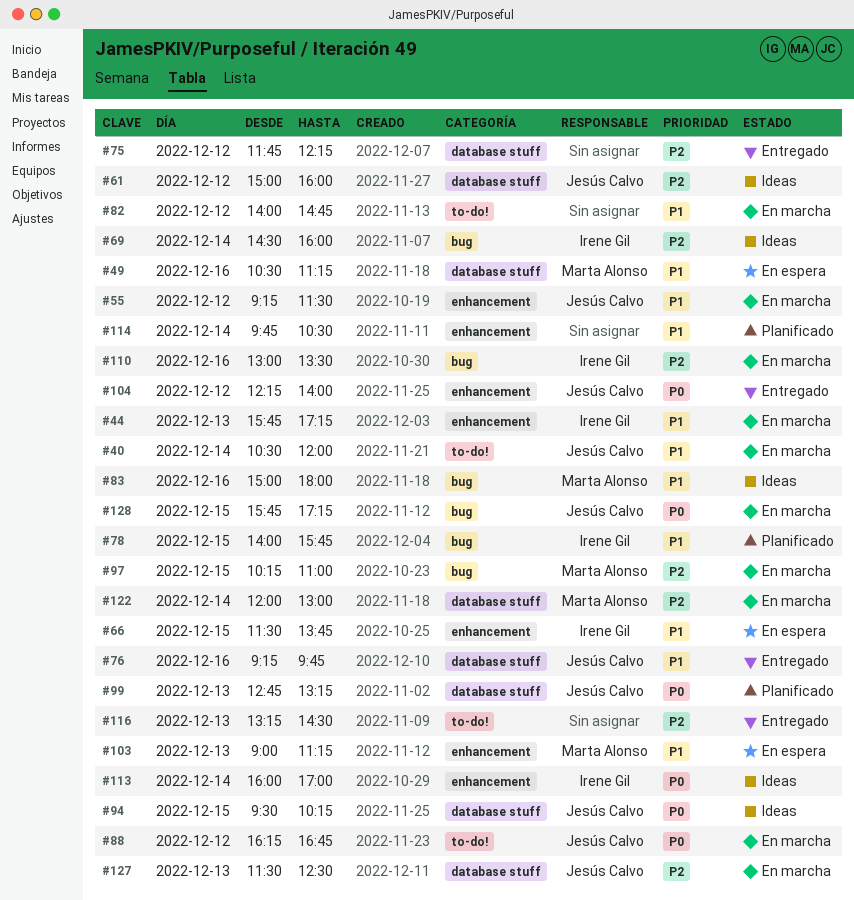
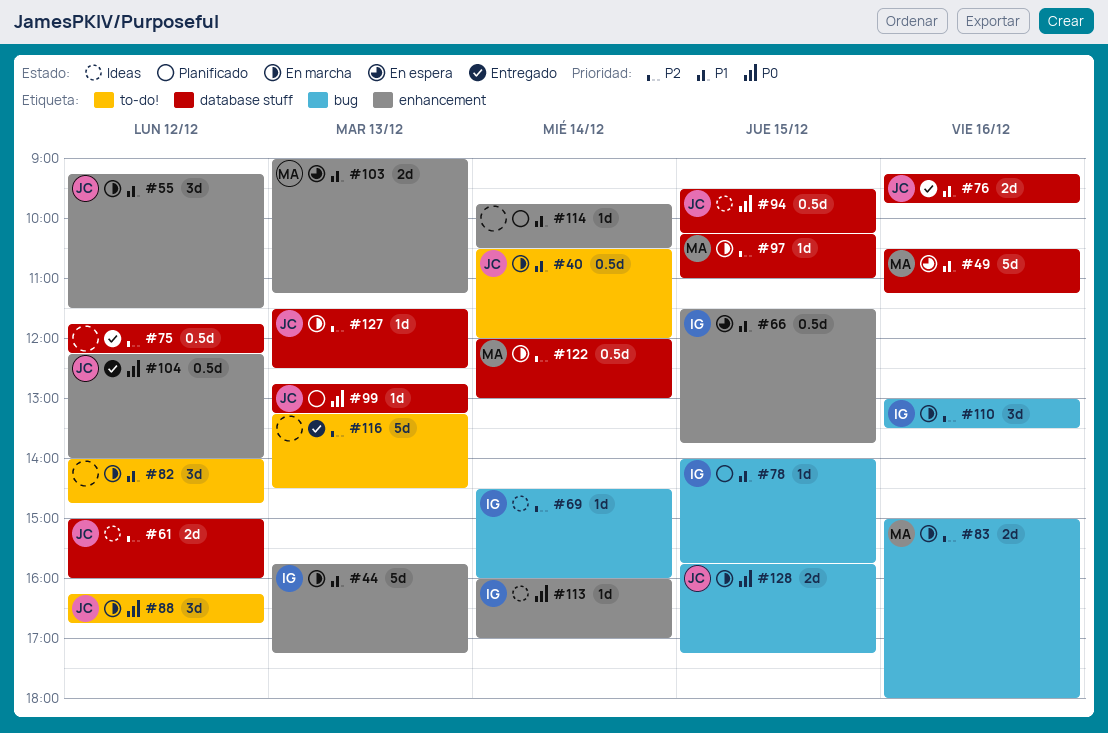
#83, status: Ideas -> En marcha
#83, priority: P1 -> P2
#97, label: bug -> database stuff

